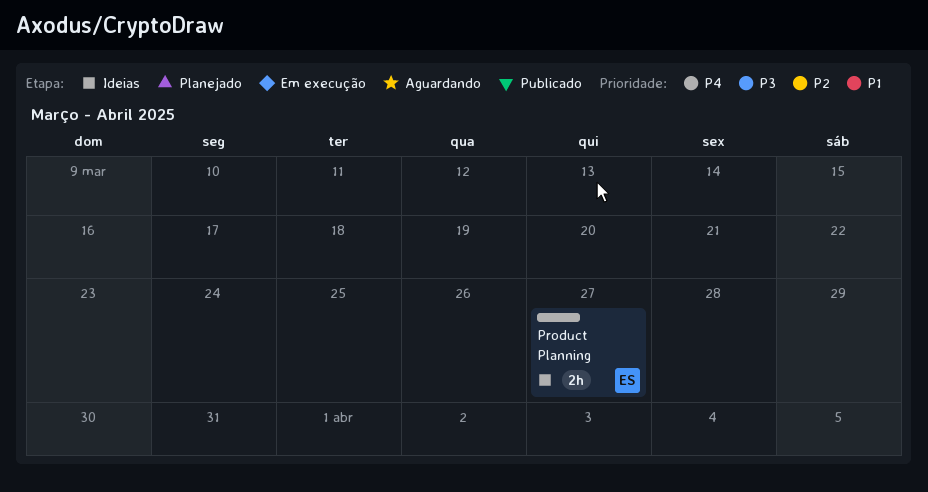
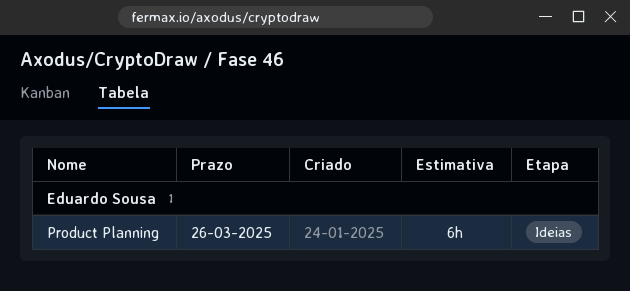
Product Planning, estimate: 2h -> 6h
Product Planning, due: Mar 27 -> Mar 26

